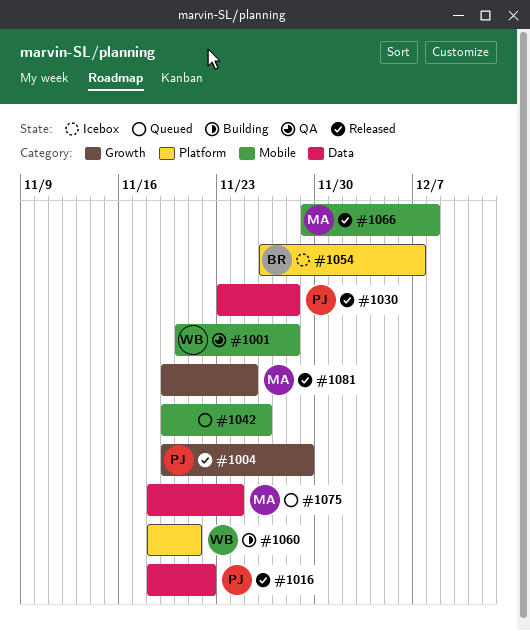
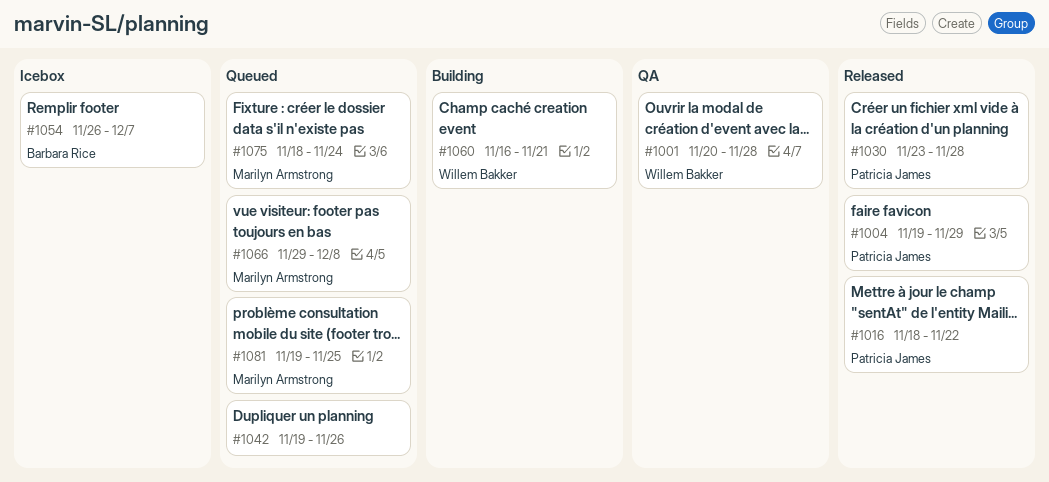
#1060, start: Nov 18 -> Nov 16
#1066, status: Released -> Queued
#1081, status: Released -> Queued

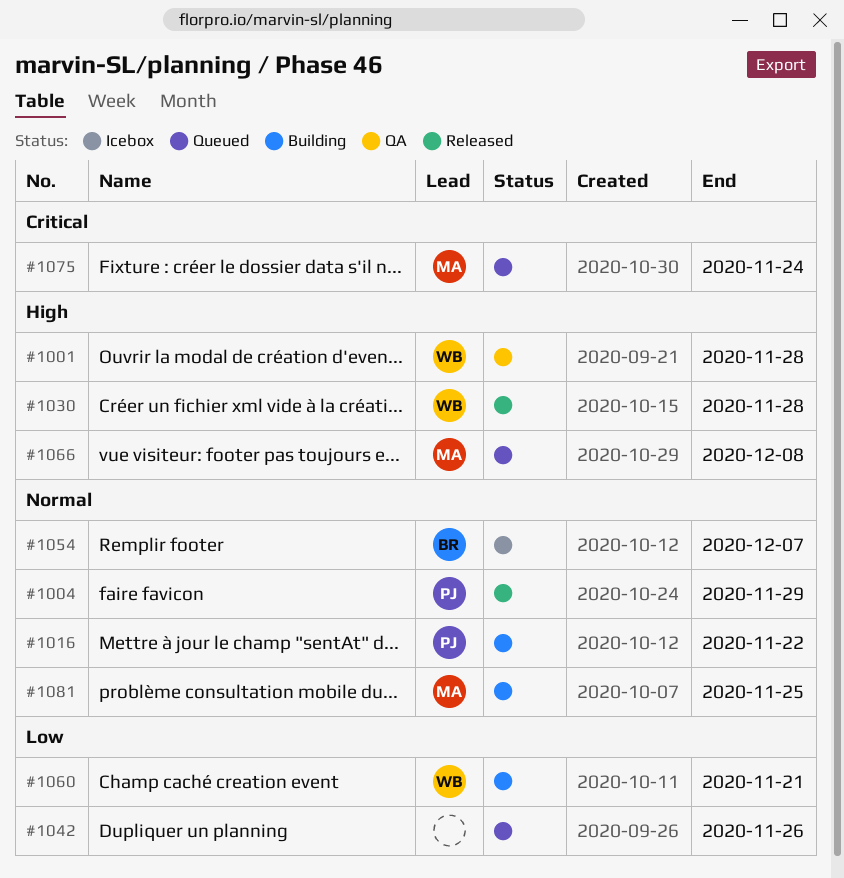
#1016, status: Released -> Building
#1030, owner: Patricia James -> Willem Bakker
#1081, status: Queued -> Building

